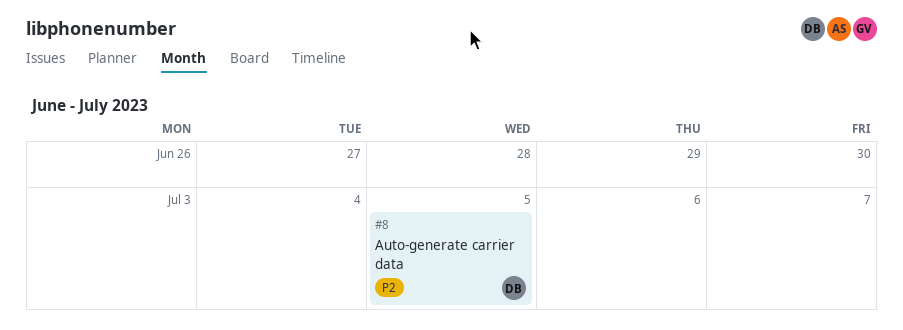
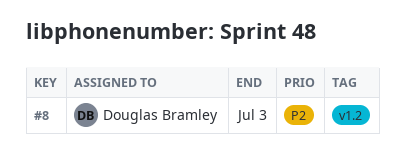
#8, due: Jul 5 -> Jul 3

